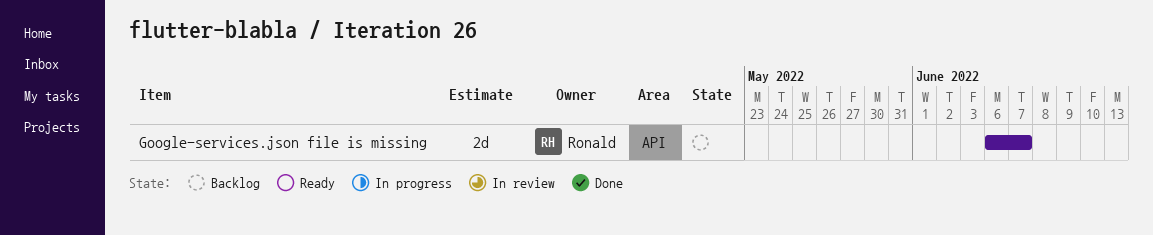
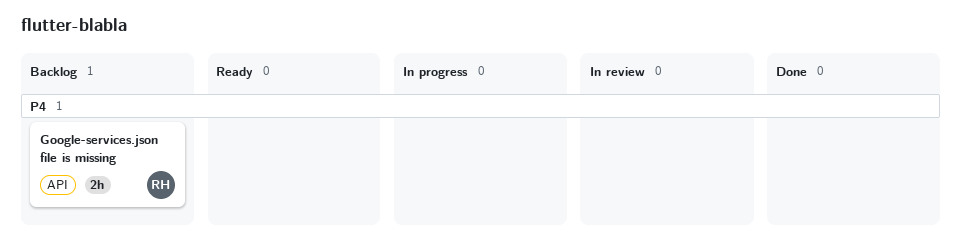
Google-services.json file is missing, estimate: 2d -> 2h

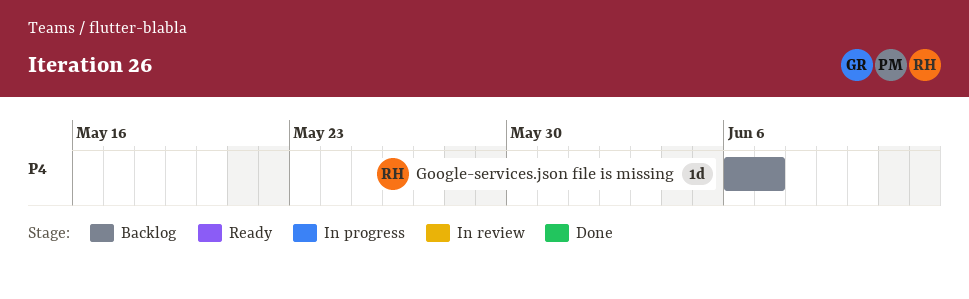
Google-services.json file is missing, estimate: 2h -> 1d

